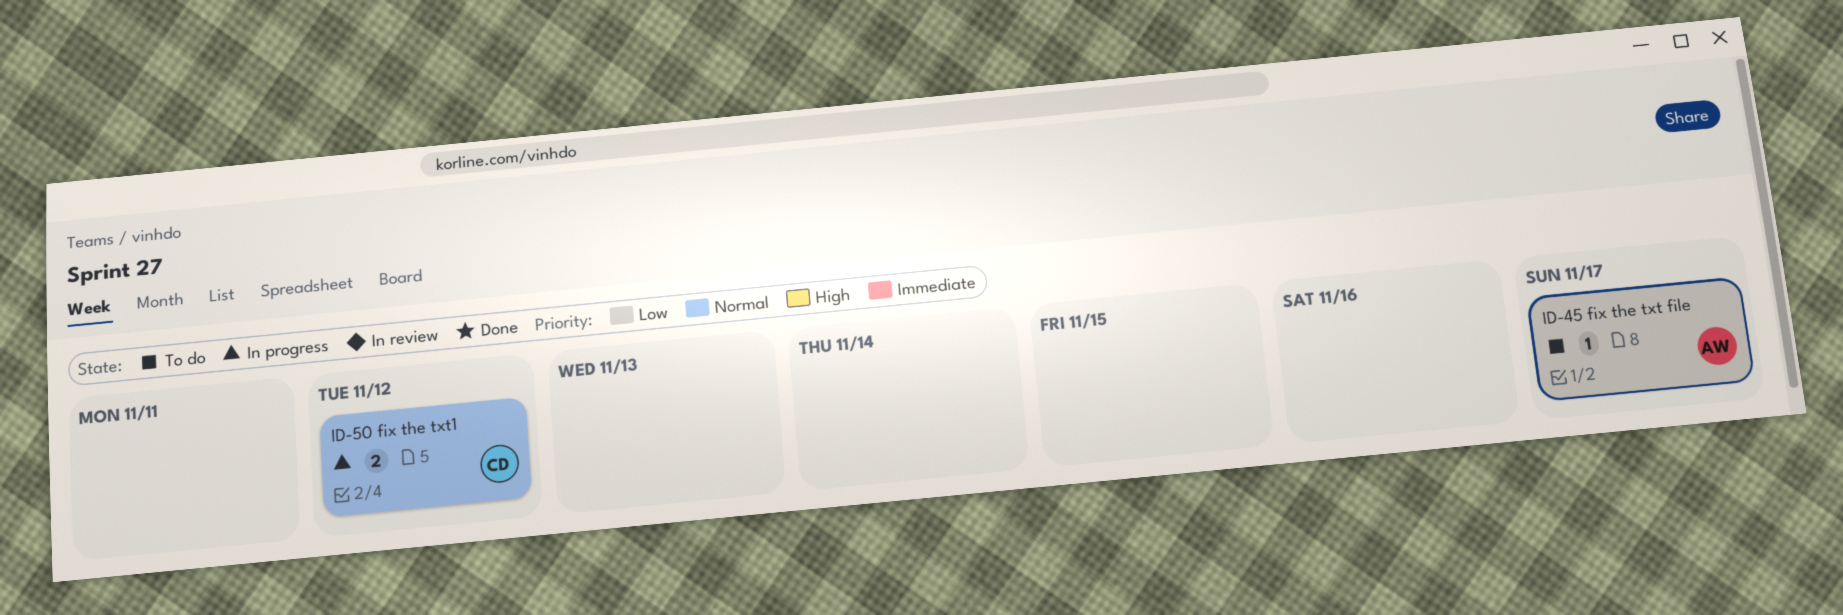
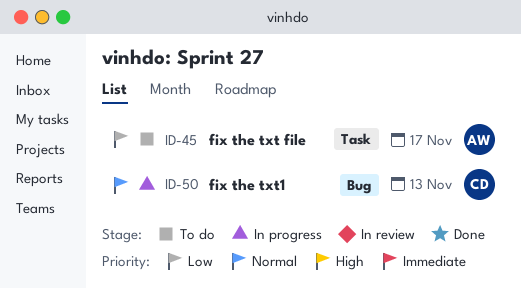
ID-50, due: Nov 12 -> Nov 13

